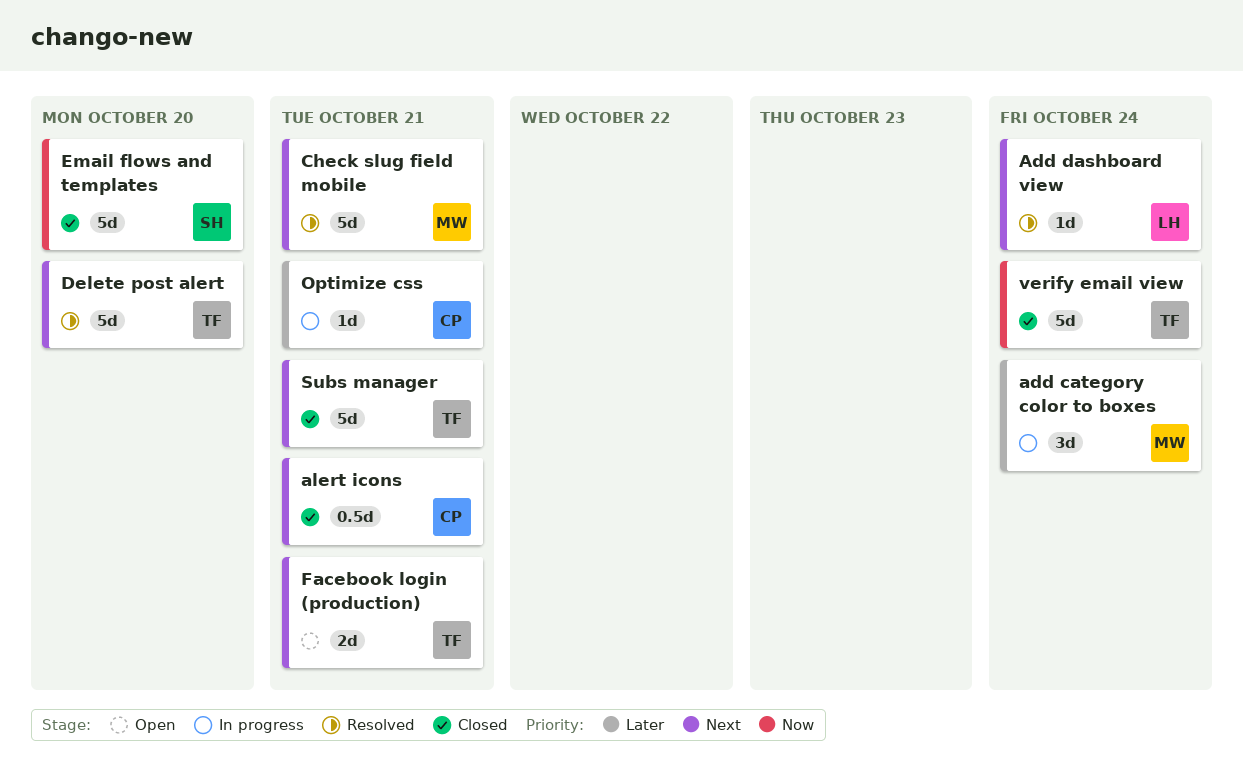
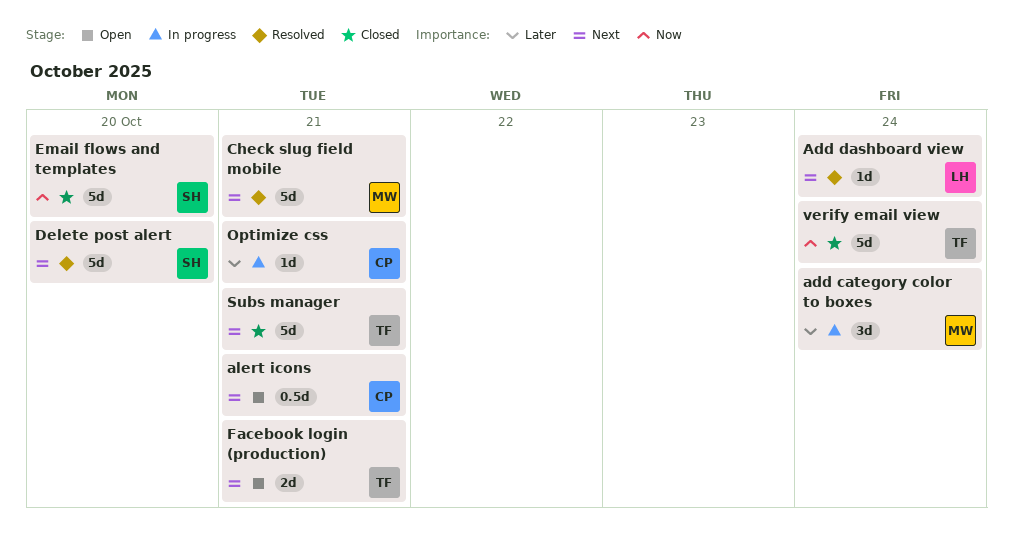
alert icons, status: Closed -> Open
Delete post alert, owner: TF -> SH

